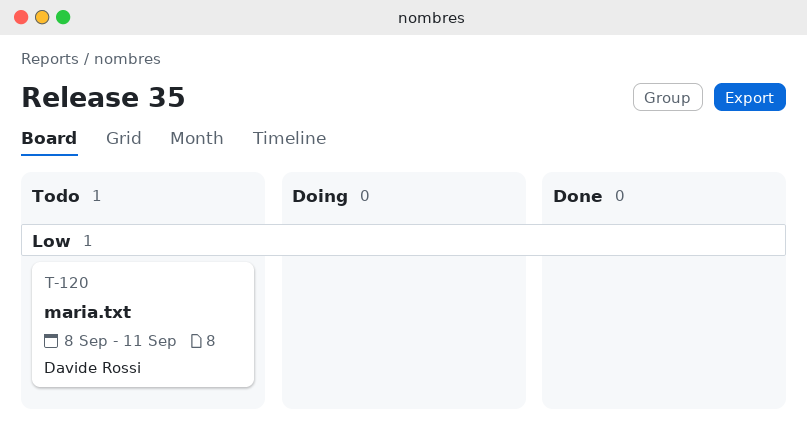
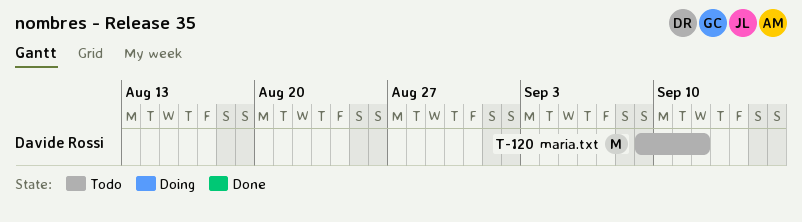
T-120, start: Sep 8 -> Sep 9
T-120, due: Sep 11 -> Sep 12

